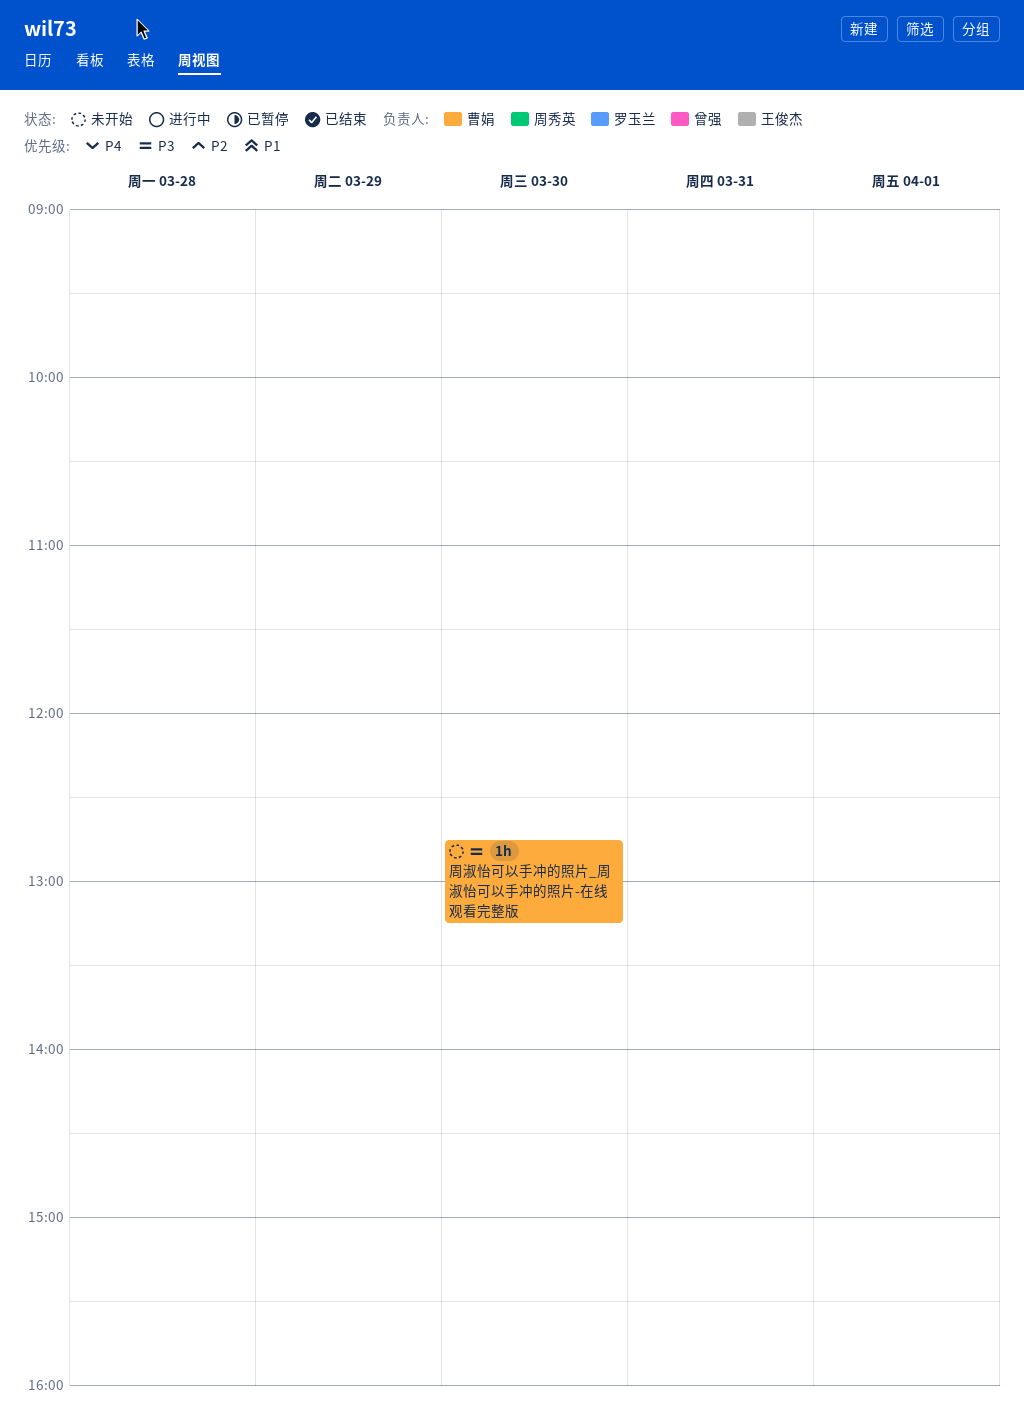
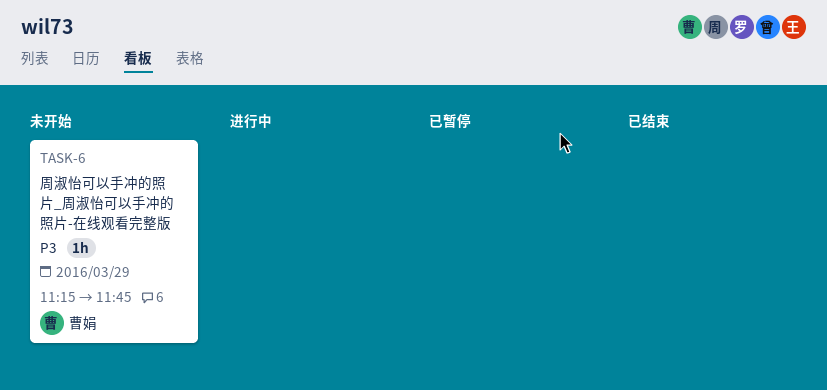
周淑怡可以手冲的照片_周淑怡可以手冲的照片-在线观看完整版, day: Mar 30 -> Mar 29
周淑怡可以手冲的照片_周淑怡可以手冲的照片-在线观看完整版, begins: 12:45 -> 11:15
周淑怡可以手冲的照片_周淑怡可以手冲的照片-在线观看完整版, ends: 13:15 -> 11:45

